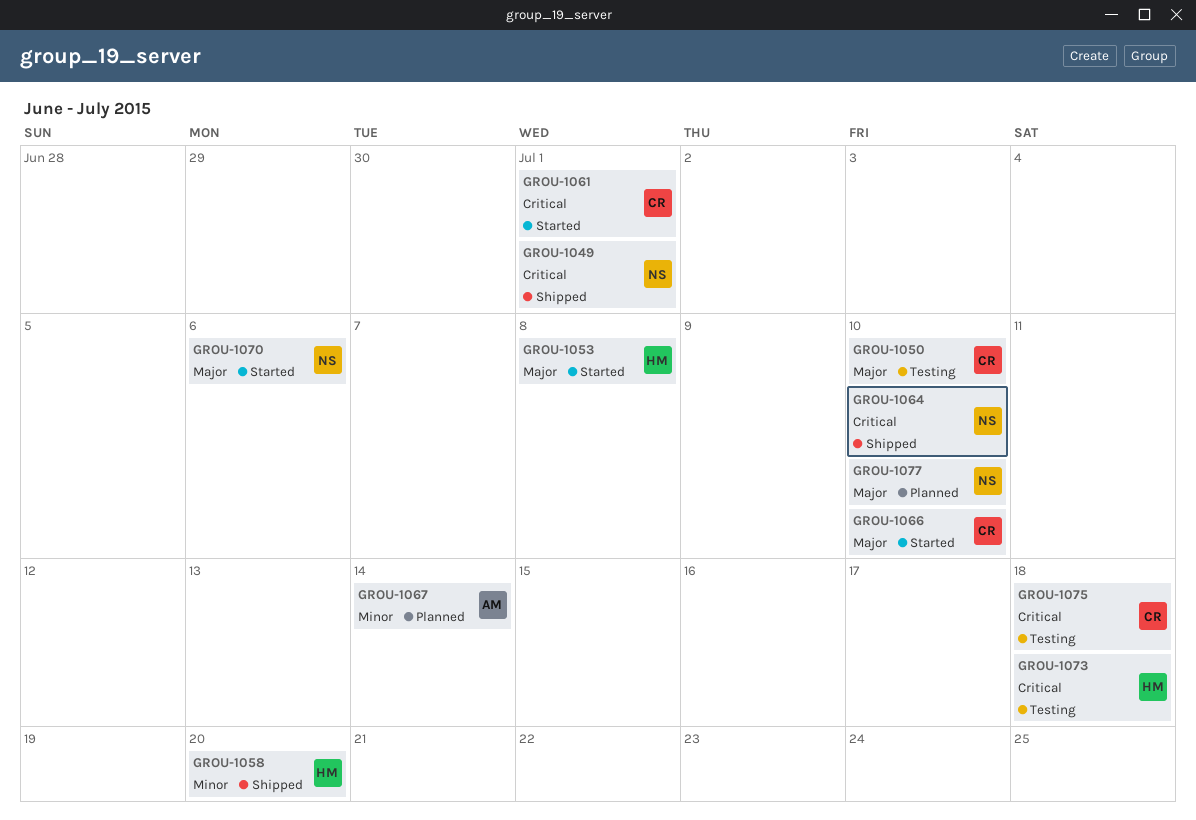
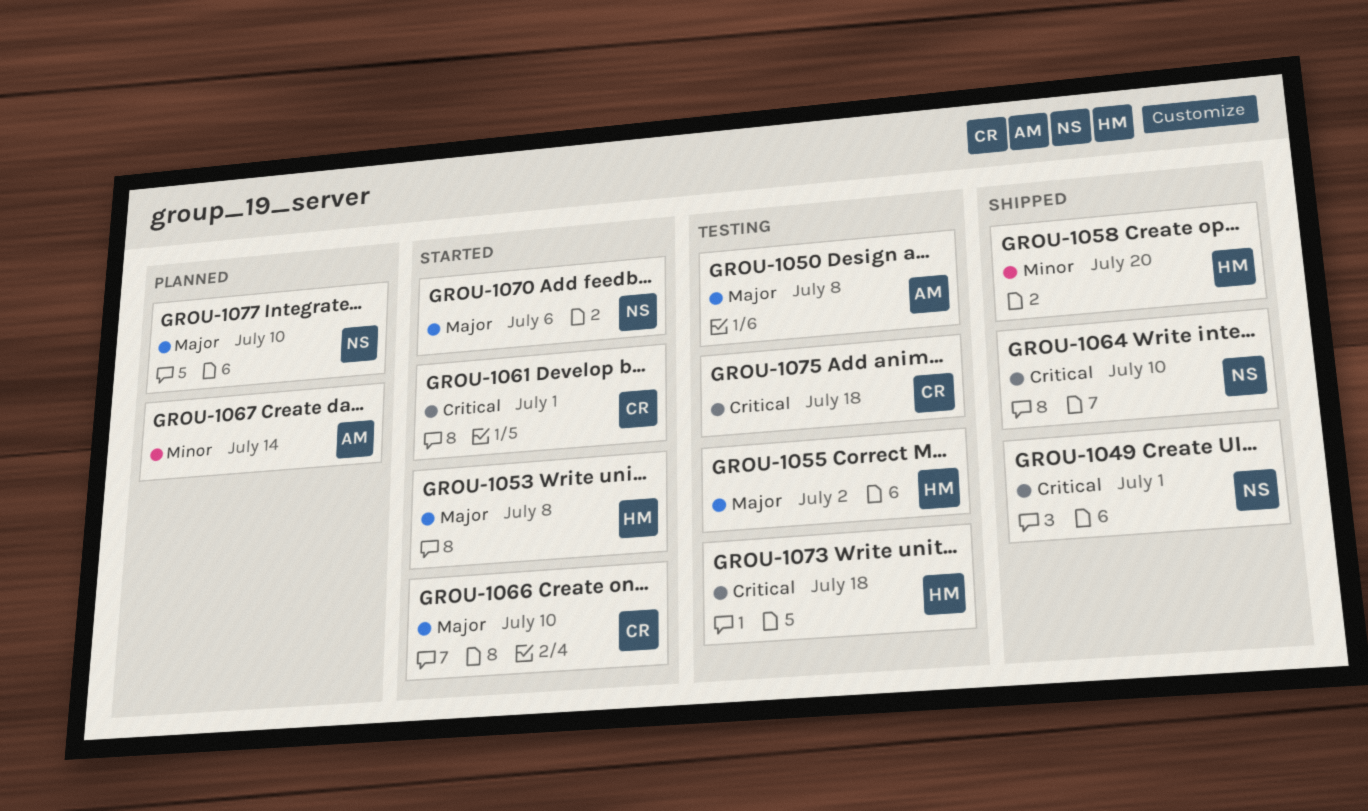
GROU-1050, owner: CR -> AM
GROU-1050, due: Jul 10 -> Jul 8
GROU-1055: none -> present

